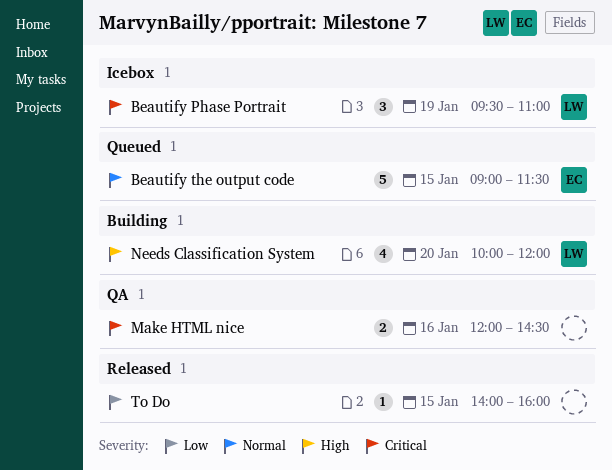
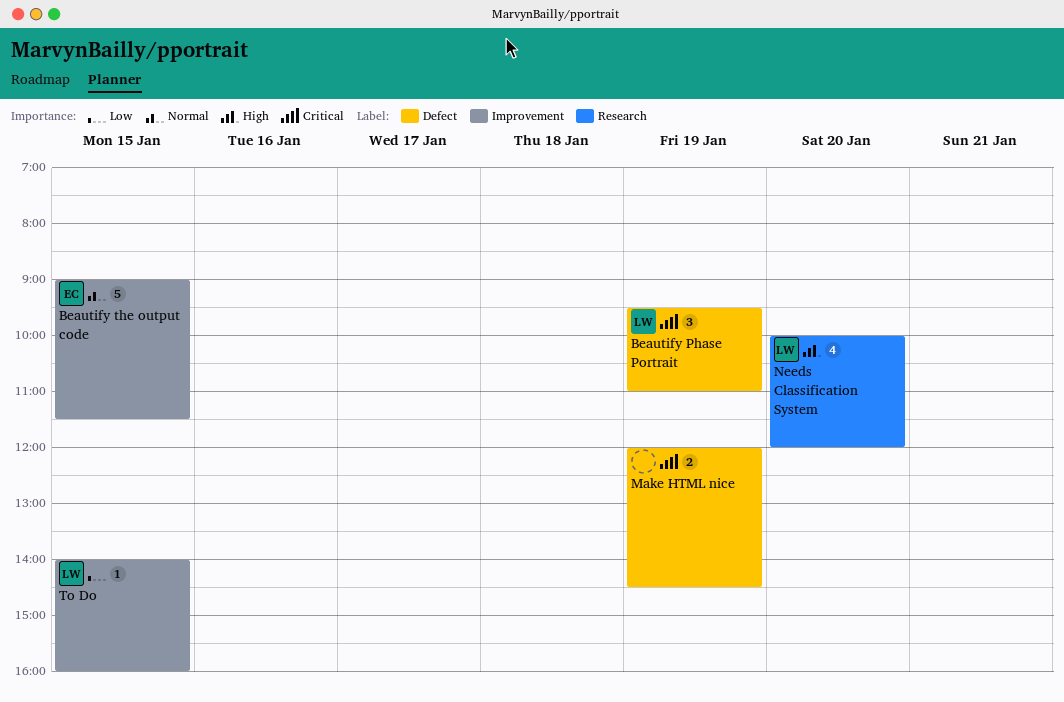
Make HTML nice, day: Jan 16 -> Jan 19
To Do, owner: none -> LW

